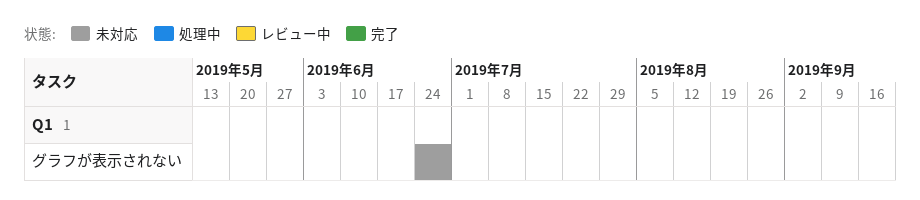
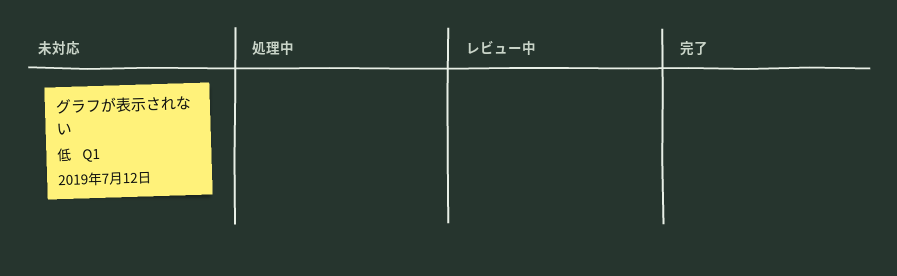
グラフが表示されない, due: Jun 28 -> Jul 12

